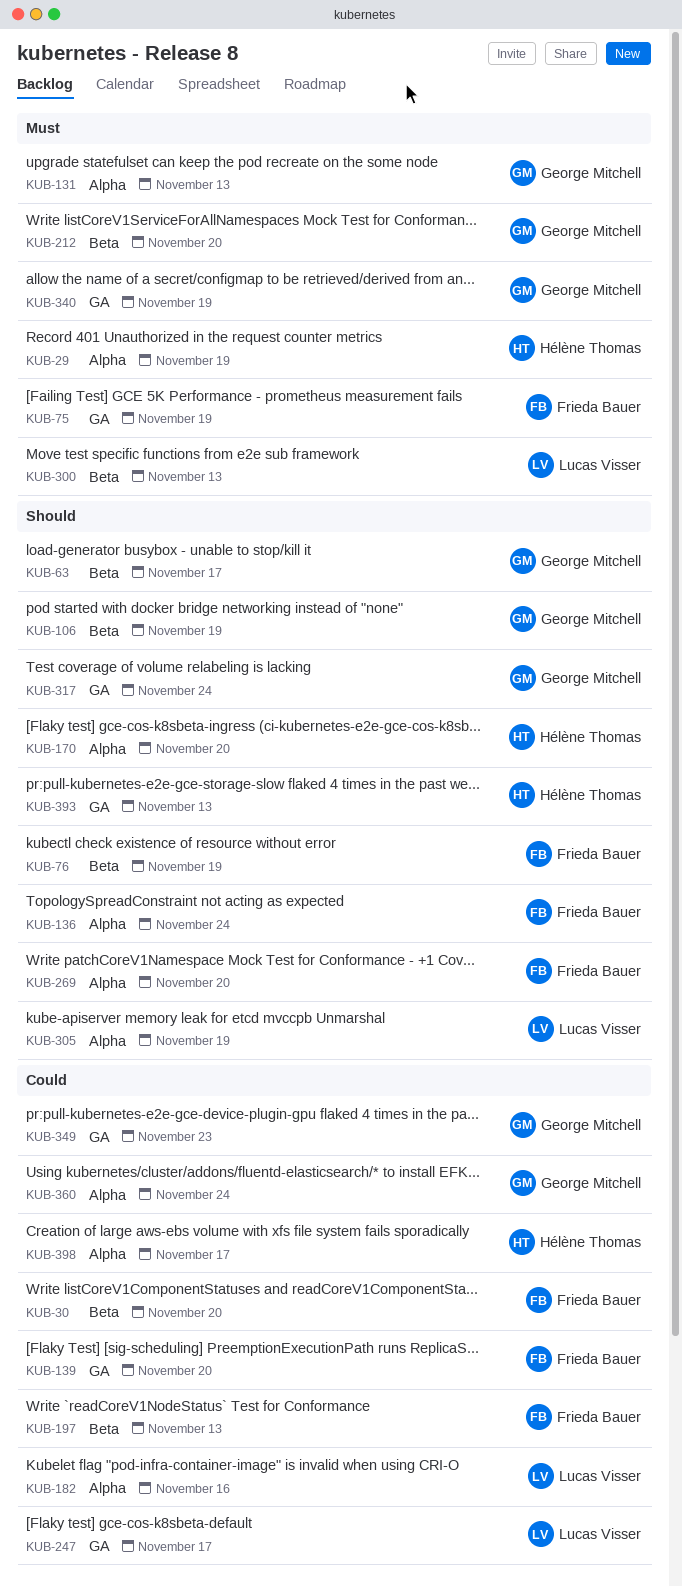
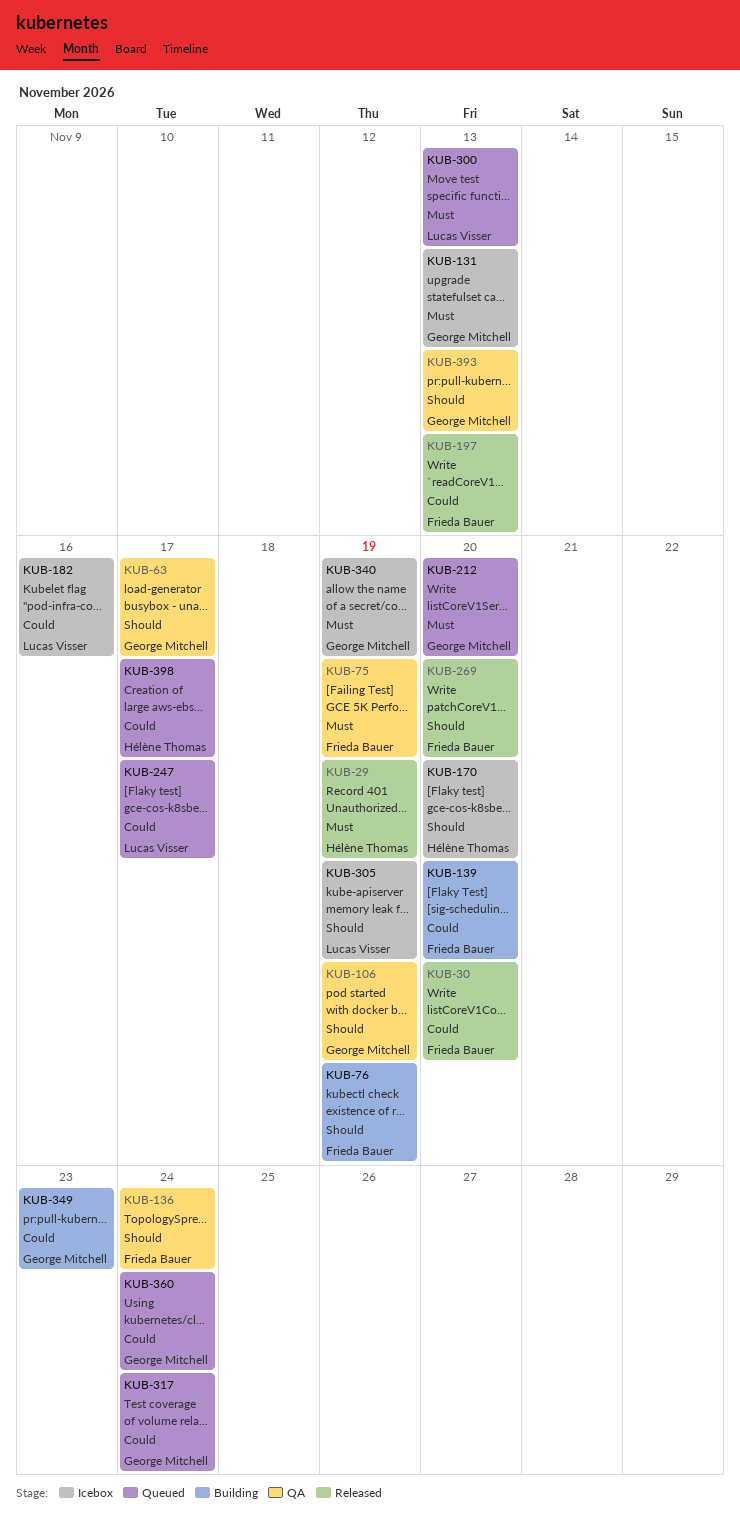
KUB-317, priority: Should -> Could
KUB-393, owner: Hélène Thomas -> George Mitchell

